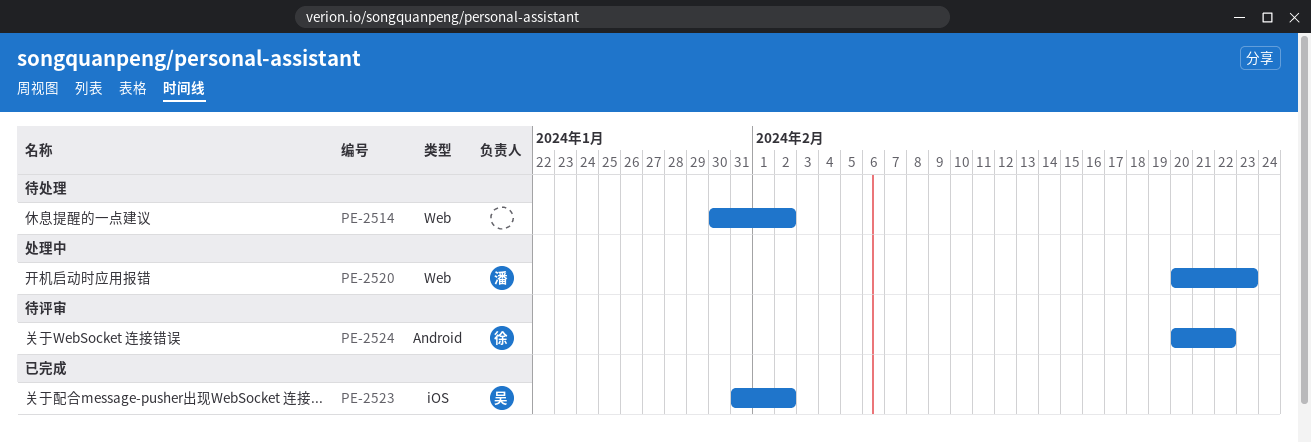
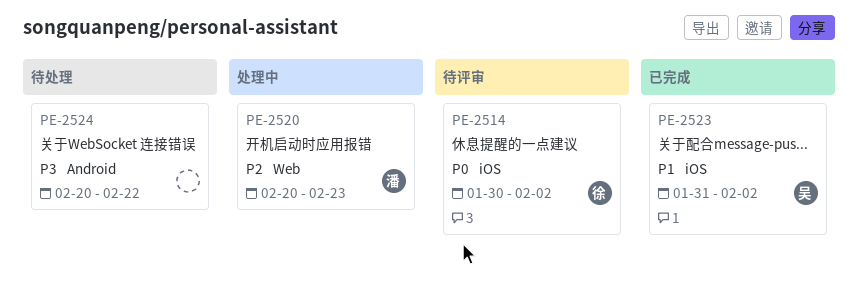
PE-2514, status: 待处理 -> 待评审
PE-2514, owner: none -> 徐
PE-2514, label: Web -> iOS
PE-2524, status: 待评审 -> 待处理
PE-2524, owner: 徐 -> none

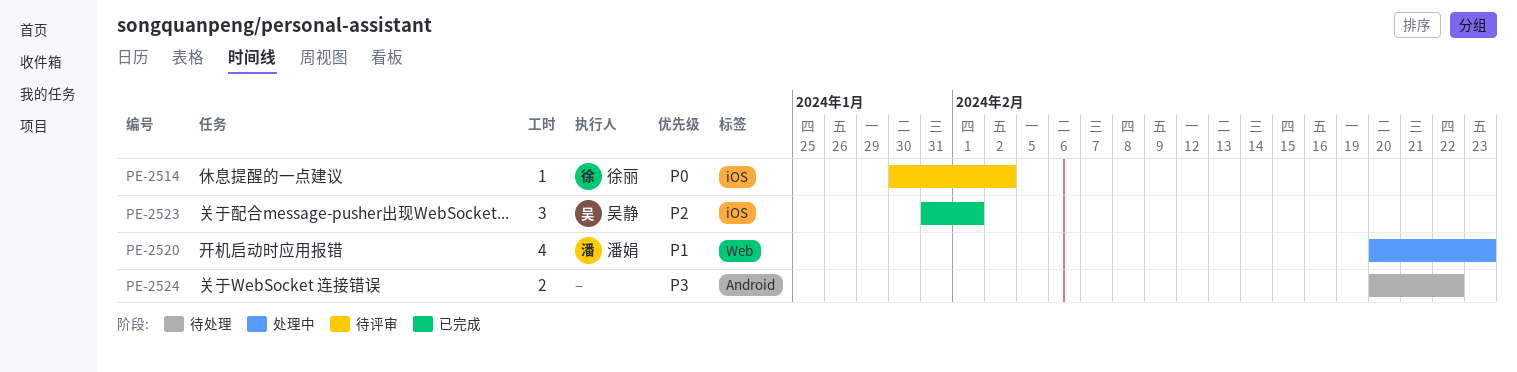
PE-2520, priority: P2 -> P1
PE-2523, priority: P1 -> P2
PE-2523, due: Feb 2 -> Feb 1

